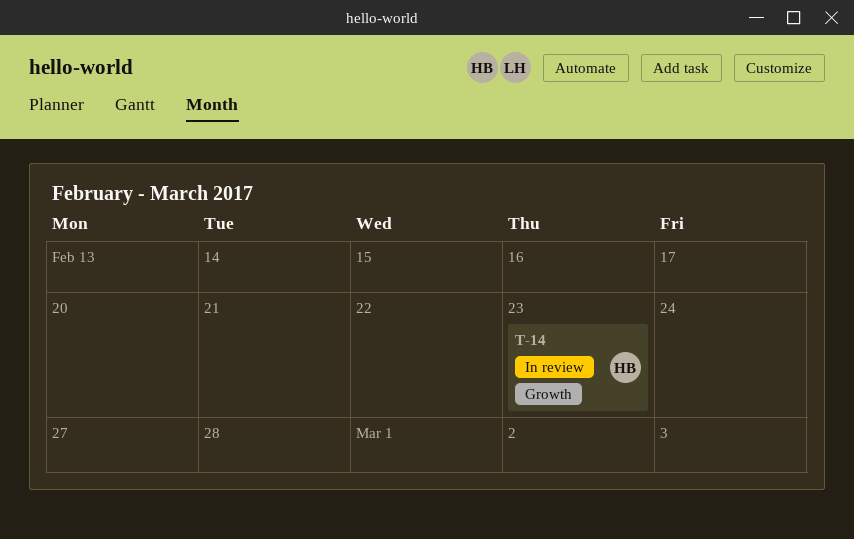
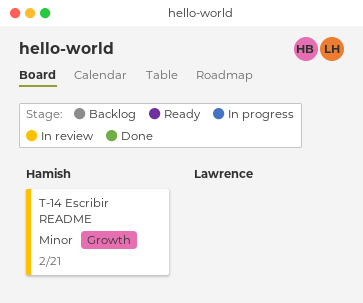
T-14, due: Feb 23 -> Feb 21

